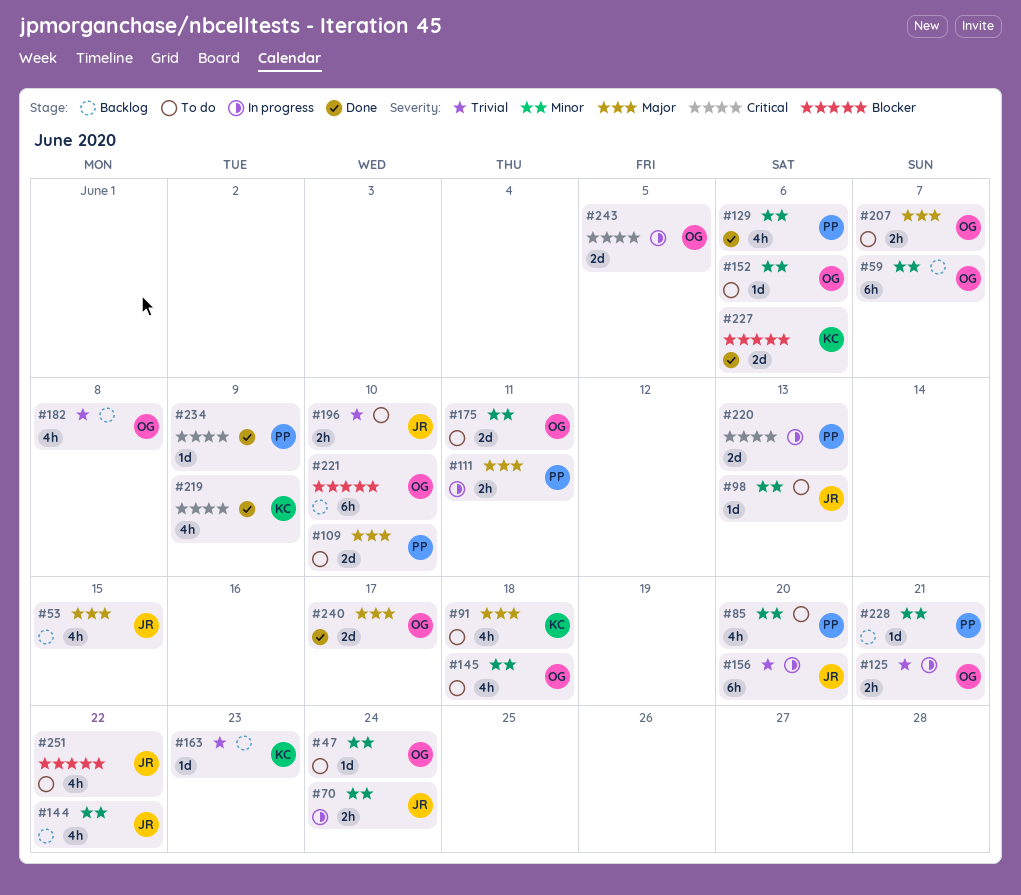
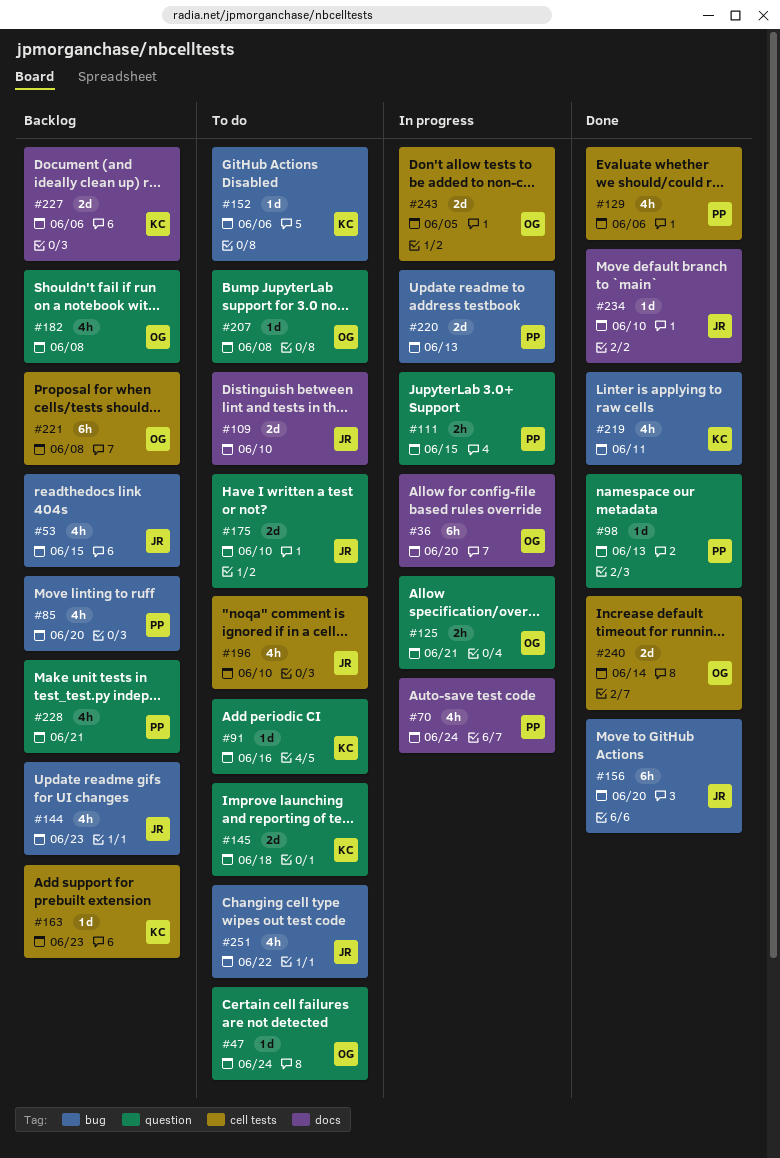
#36: none -> present
#59: present -> none
#70, owner: JR -> PP
#70, estimate: 2h -> 4h
#85, status: To do -> Backlog
#91, estimate: 4h -> 1d
#91, due: Jun 18 -> Jun 16
#98, status: To do -> Done
#98, owner: JR -> PP
#109, owner: PP -> JR
#111, due: Jun 11 -> Jun 15
#144, due: Jun 22 -> Jun 23
#145, owner: OG -> KC
#145, estimate: 4h -> 2d
#152, owner: OG -> KC
#156, status: In progress -> Done
#175, owner: OG -> JR
#175, due: Jun 11 -> Jun 10
#196, estimate: 2h -> 4h
#207, estimate: 2h -> 1d
#207, due: Jun 7 -> Jun 8
#219, due: Jun 9 -> Jun 11
#221, due: Jun 10 -> Jun 8
#227, status: Done -> Backlog
#228, estimate: 1d -> 4h
#234, owner: PP -> JR
#234, due: Jun 9 -> Jun 10
#240, due: Jun 17 -> Jun 14

